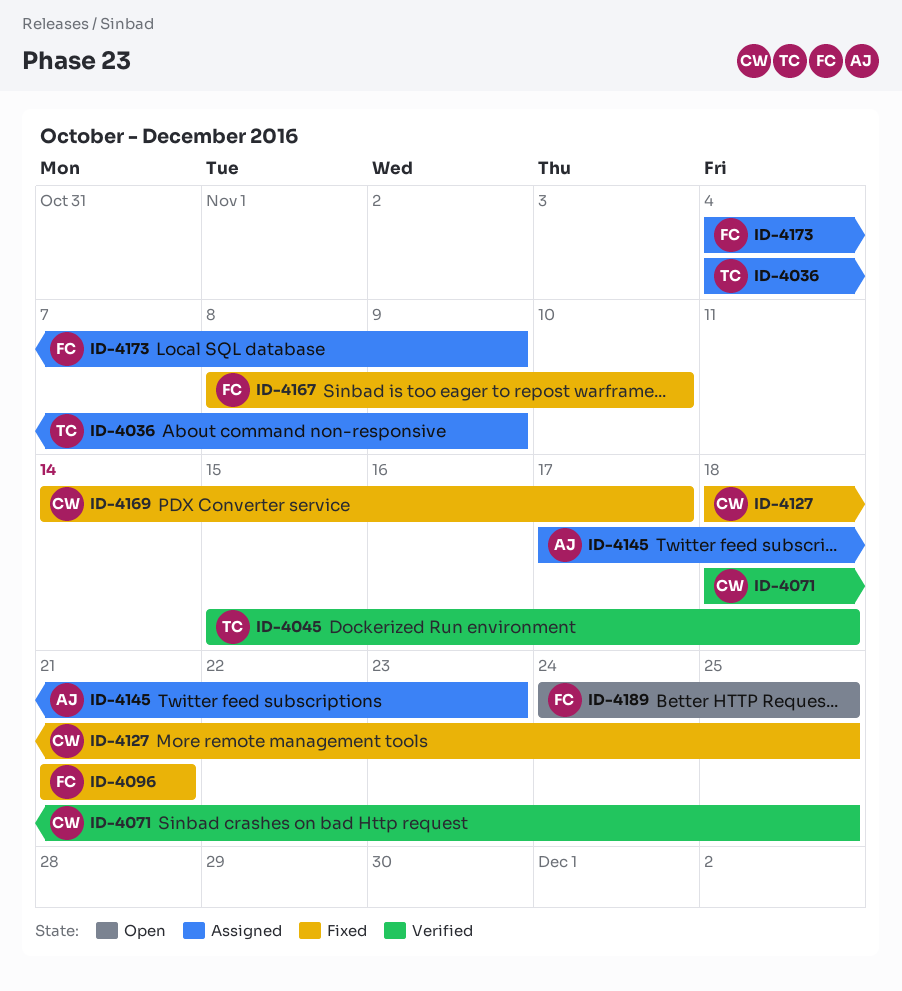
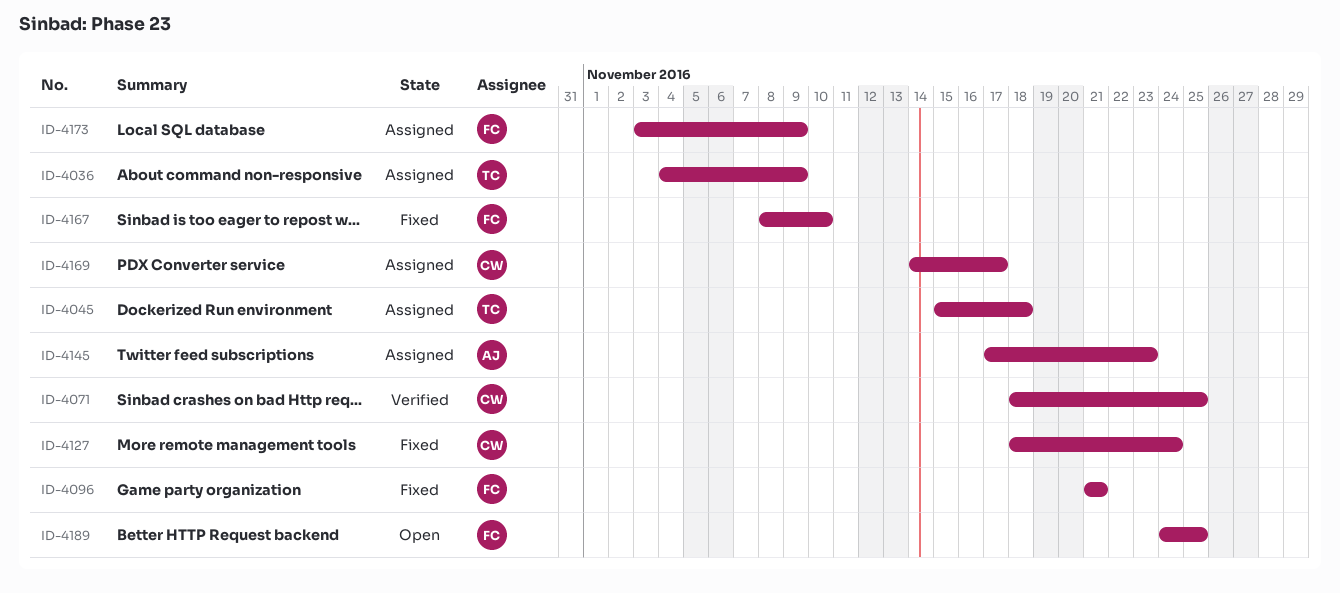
ID-4045, status: Verified -> Assigned
ID-4127, due: Nov 25 -> Nov 24
ID-4169, status: Fixed -> Assigned
ID-4173, start: Nov 4 -> Nov 3

